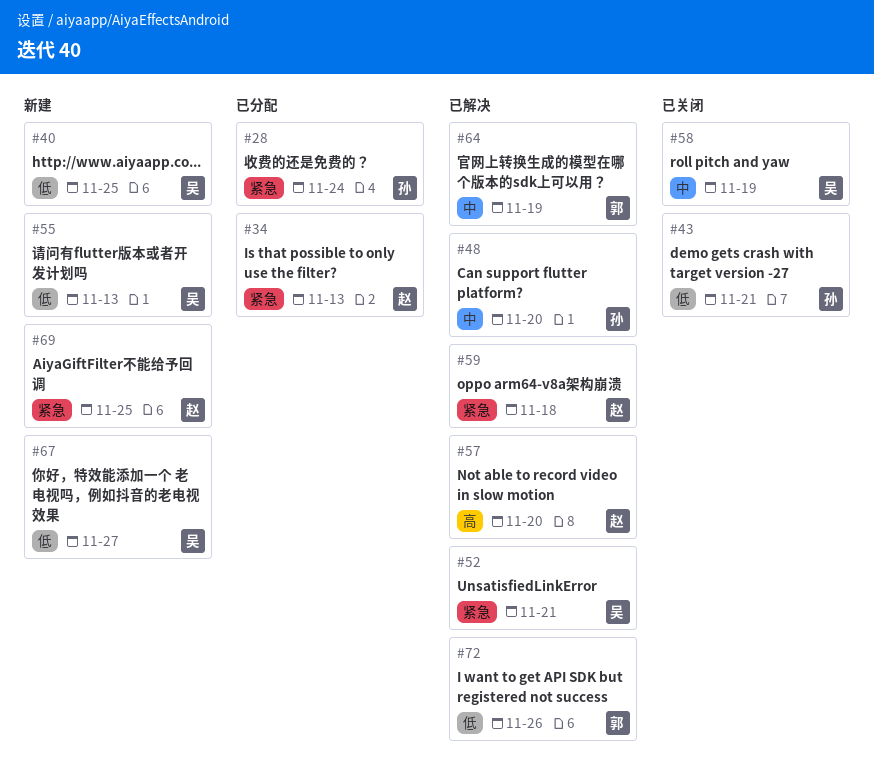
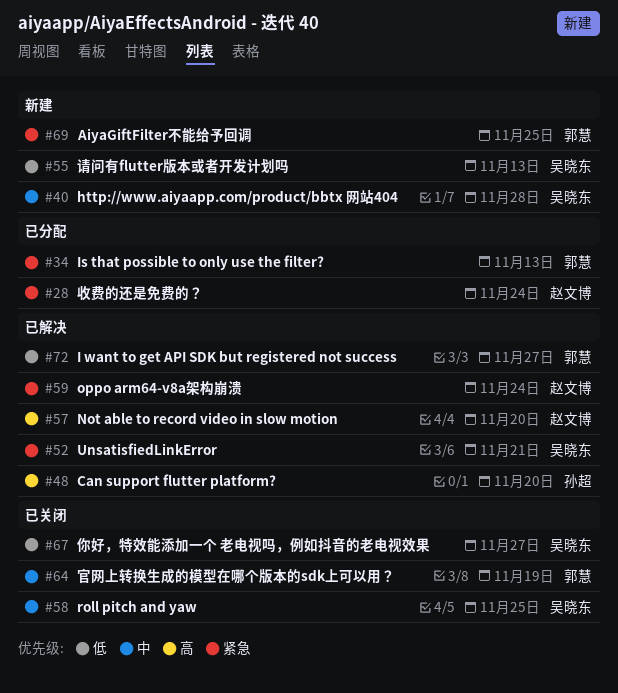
#28, owner: 孙超 -> 赵文博
#34, owner: 赵文博 -> 郭慧
#40, priority: 低 -> 中
#40, due: Nov 25 -> Nov 28
#43: present -> none
#48, priority: 中 -> 高
#58, due: Nov 19 -> Nov 25
#59, due: Nov 18 -> Nov 24
#64, status: 已解决 -> 已关闭
#67, status: 新建 -> 已关闭
#69, owner: 赵文博 -> 郭慧
#72, due: Nov 26 -> Nov 27

